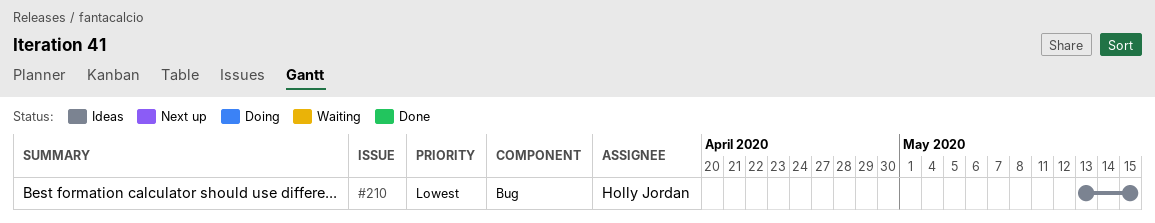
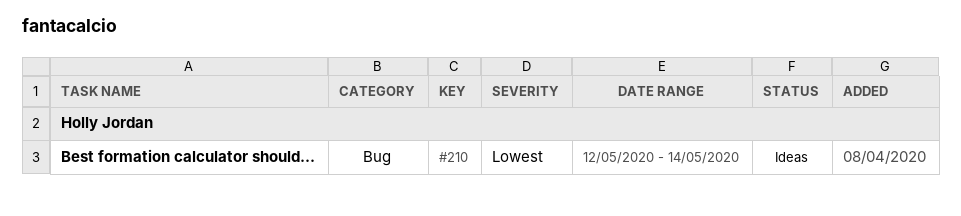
#210, start: May 13 -> May 12
#210, due: May 15 -> May 14

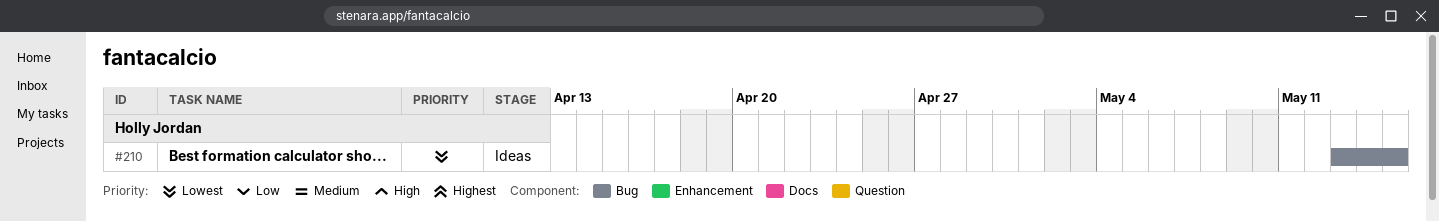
#210, start: May 12 -> May 13
#210, due: May 14 -> May 15

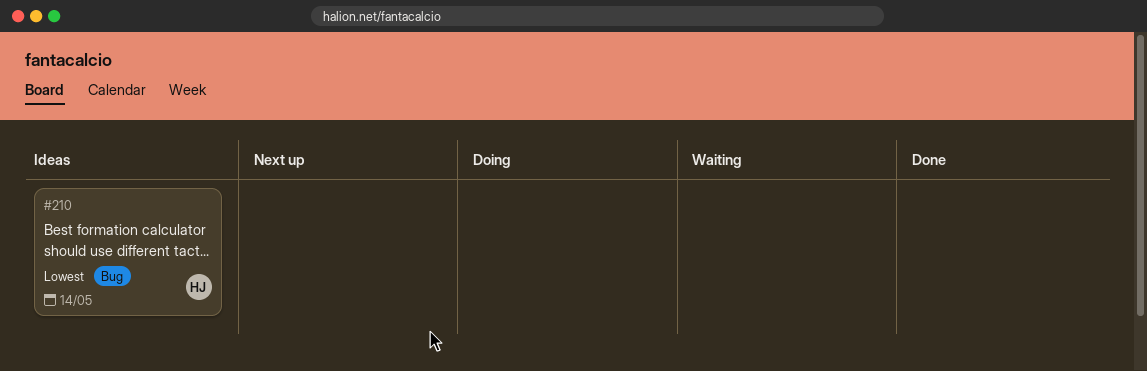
#210, due: May 15 -> May 14

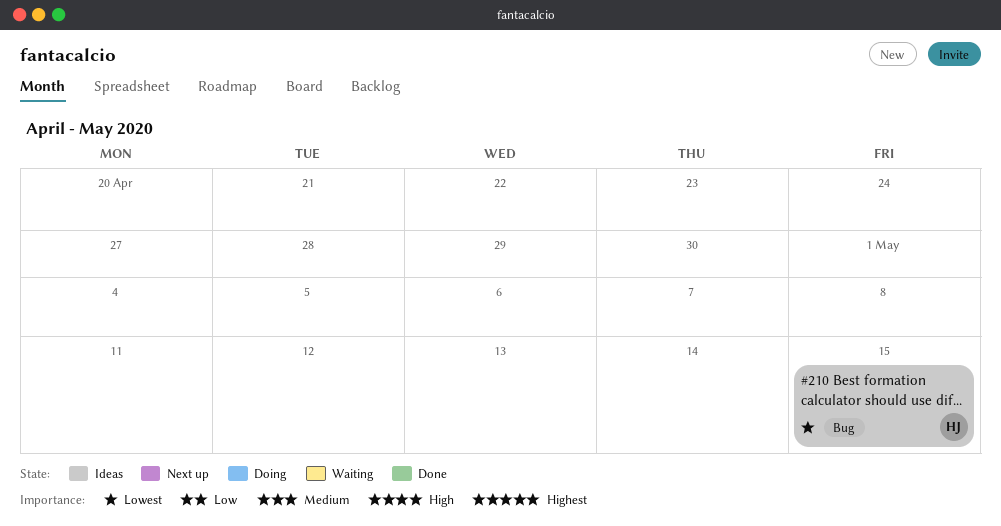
#210, due: May 14 -> May 15

